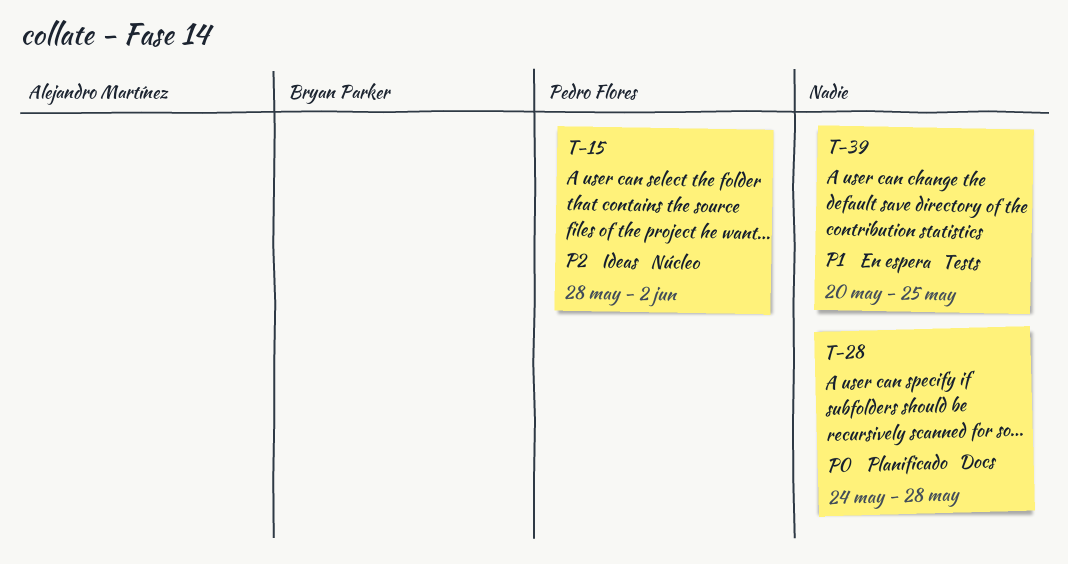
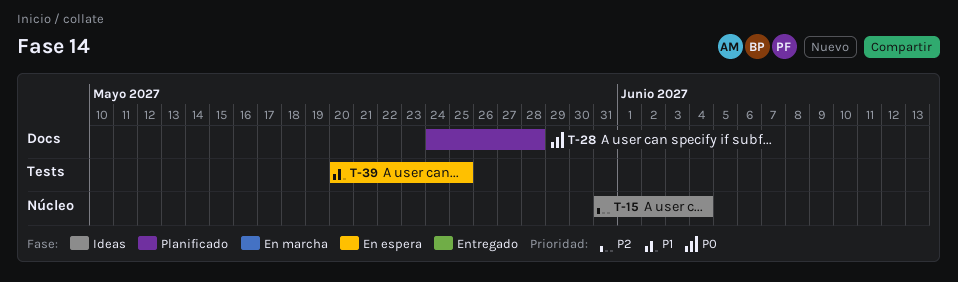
T-15, start: May 28 -> May 31
T-15, due: Jun 2 -> Jun 4

